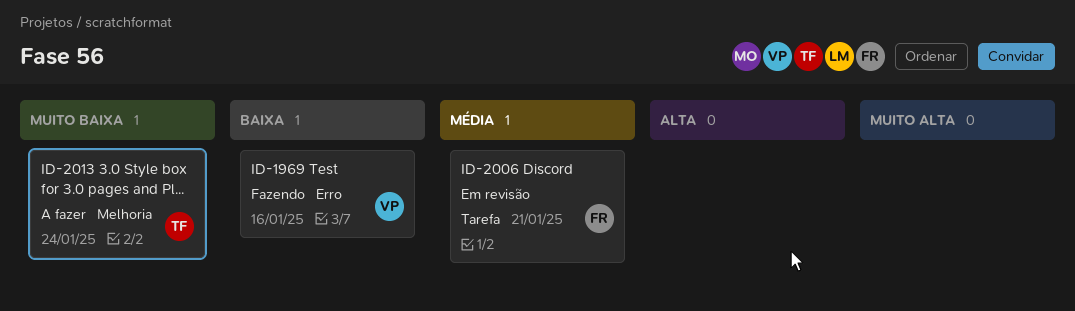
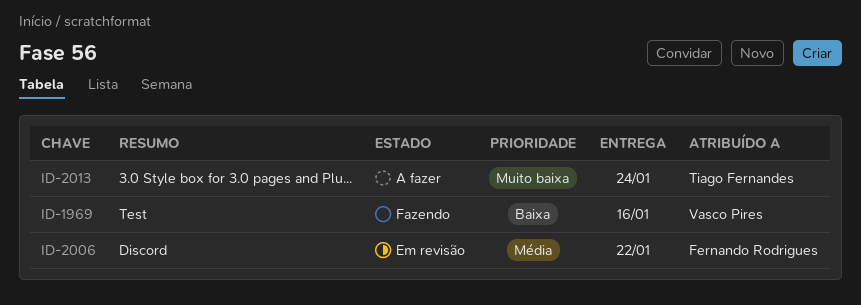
ID-2006, due: Jan 21 -> Jan 22

